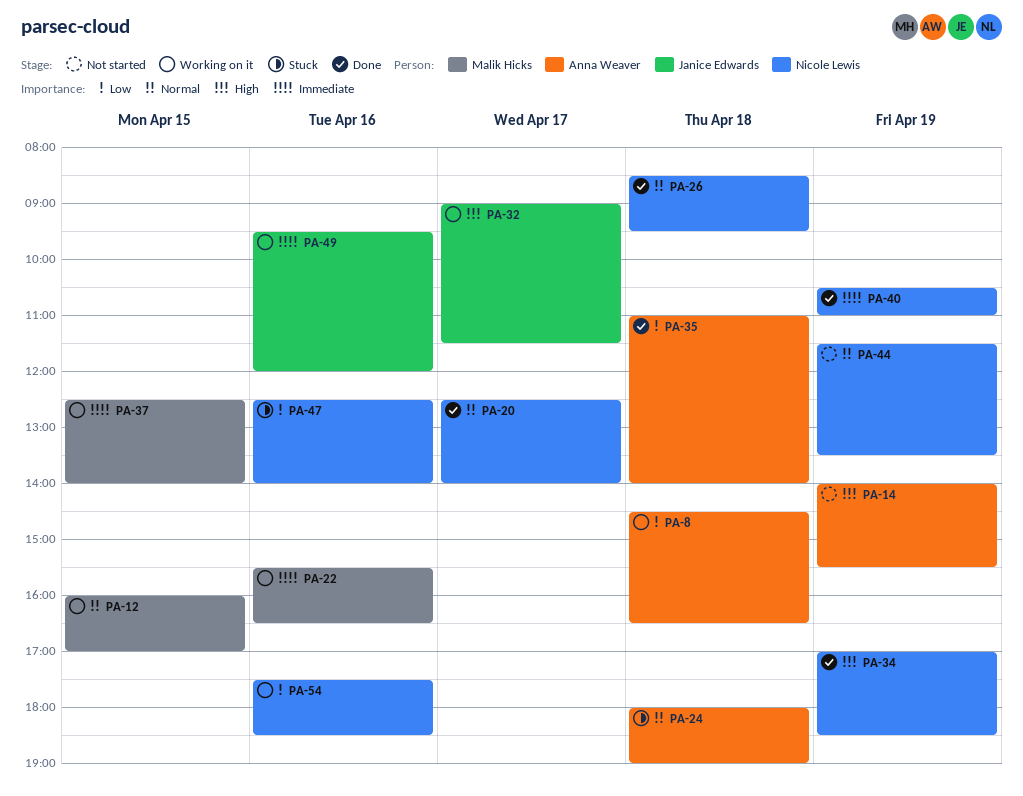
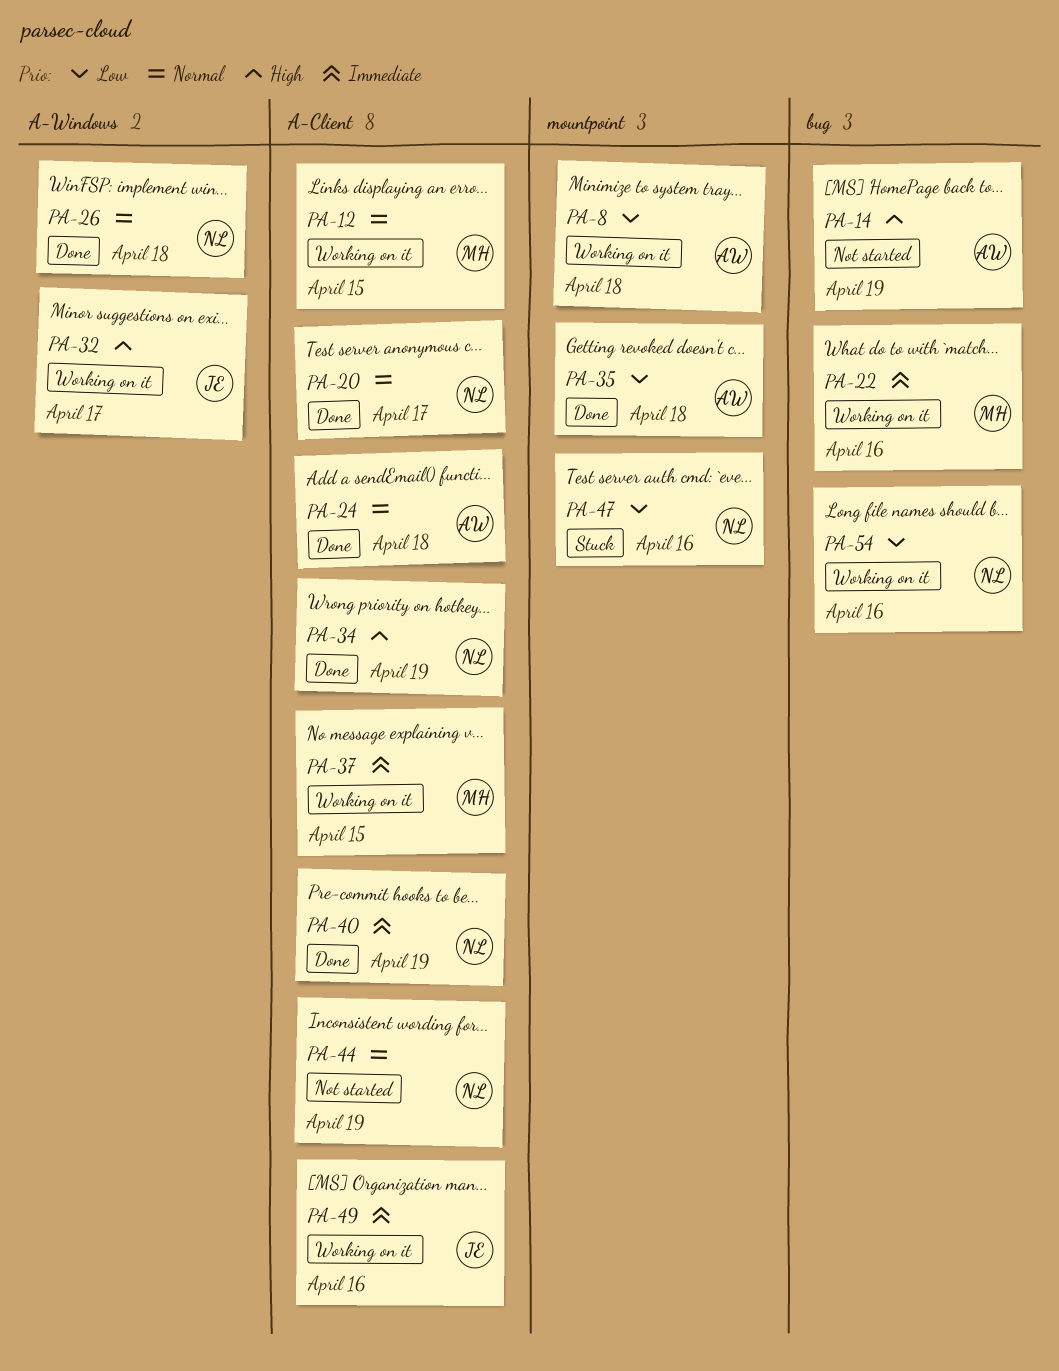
PA-24, status: Stuck -> Done

